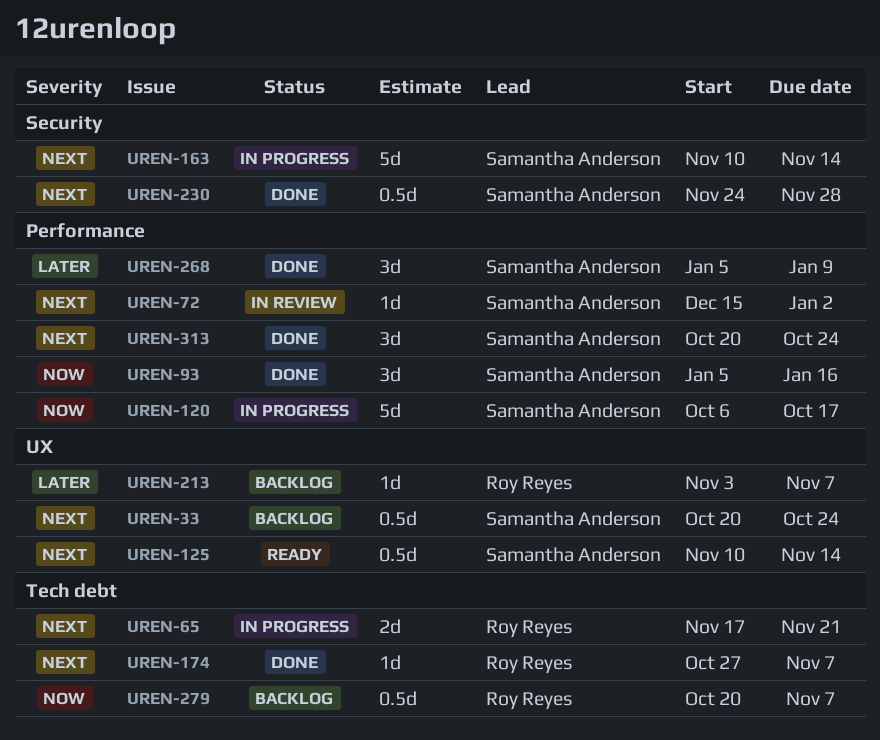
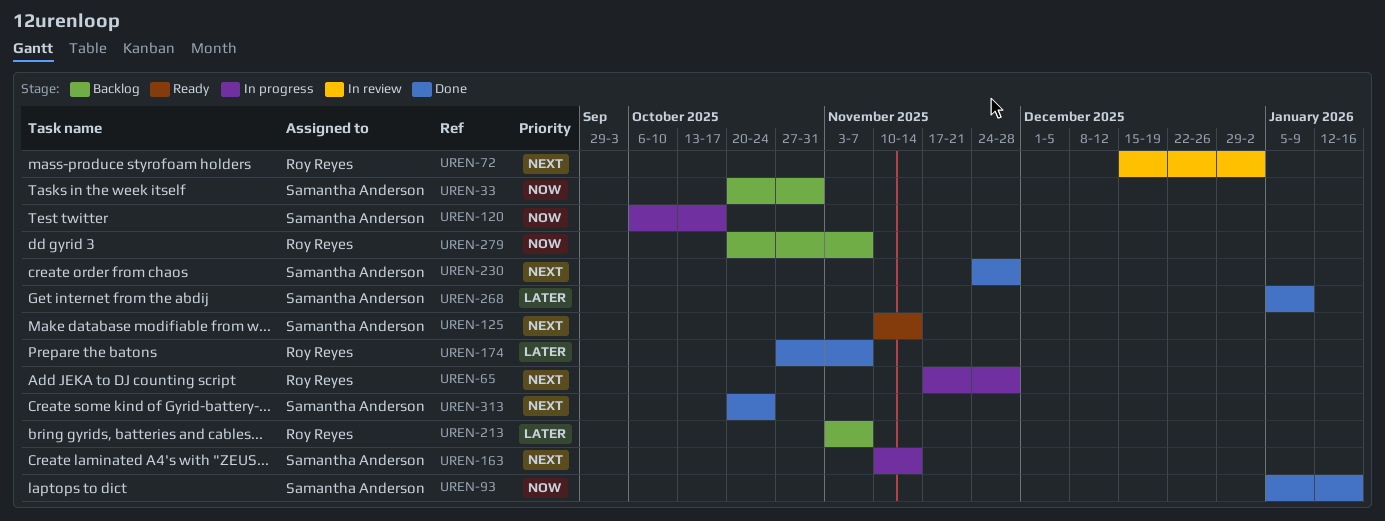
UREN-33, priority: Next -> Now
UREN-33, due: Oct 24 -> Oct 31
UREN-65, due: Nov 21 -> Nov 28
UREN-72, owner: Samantha Anderson -> Roy Reyes
UREN-174, priority: Next -> Later

